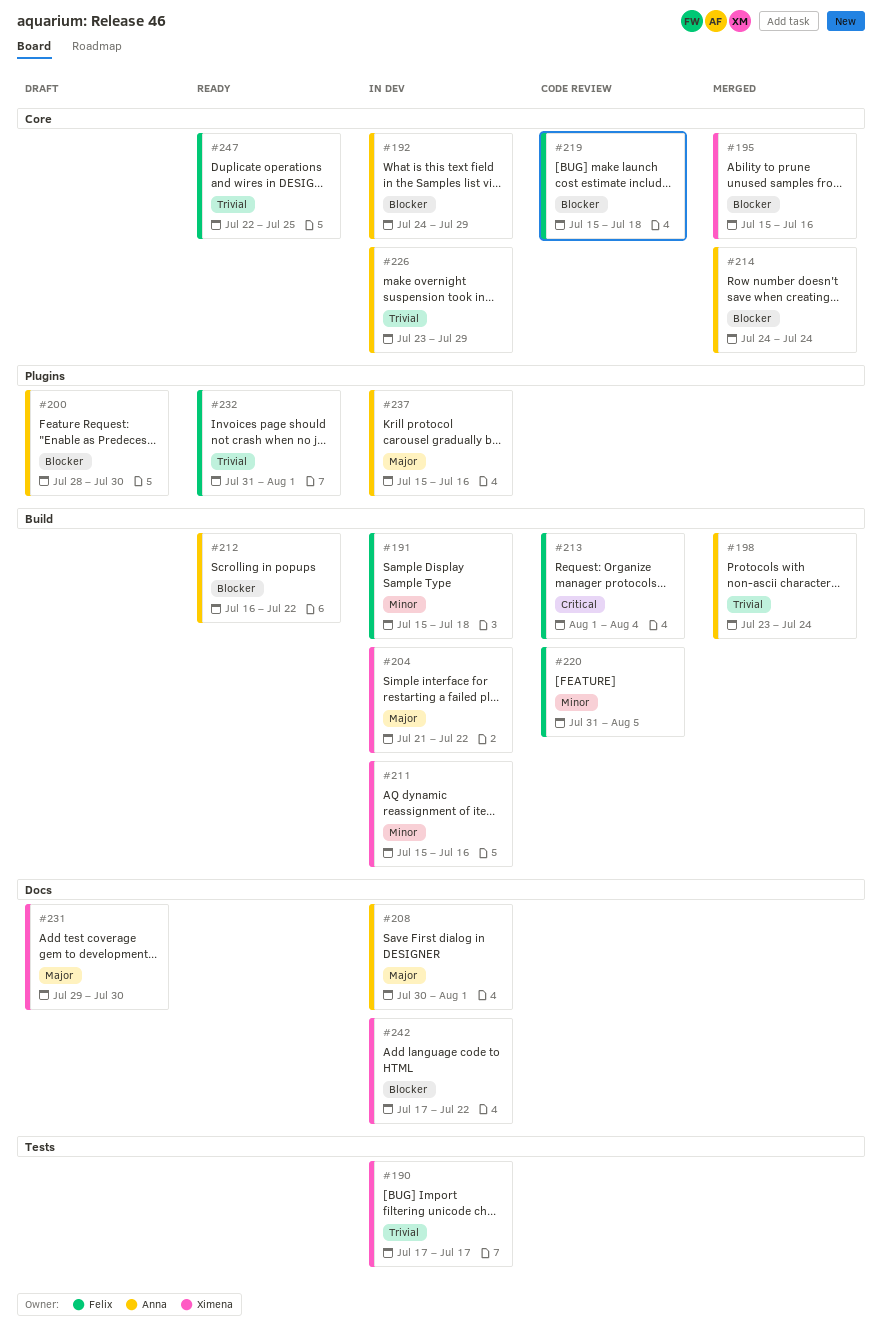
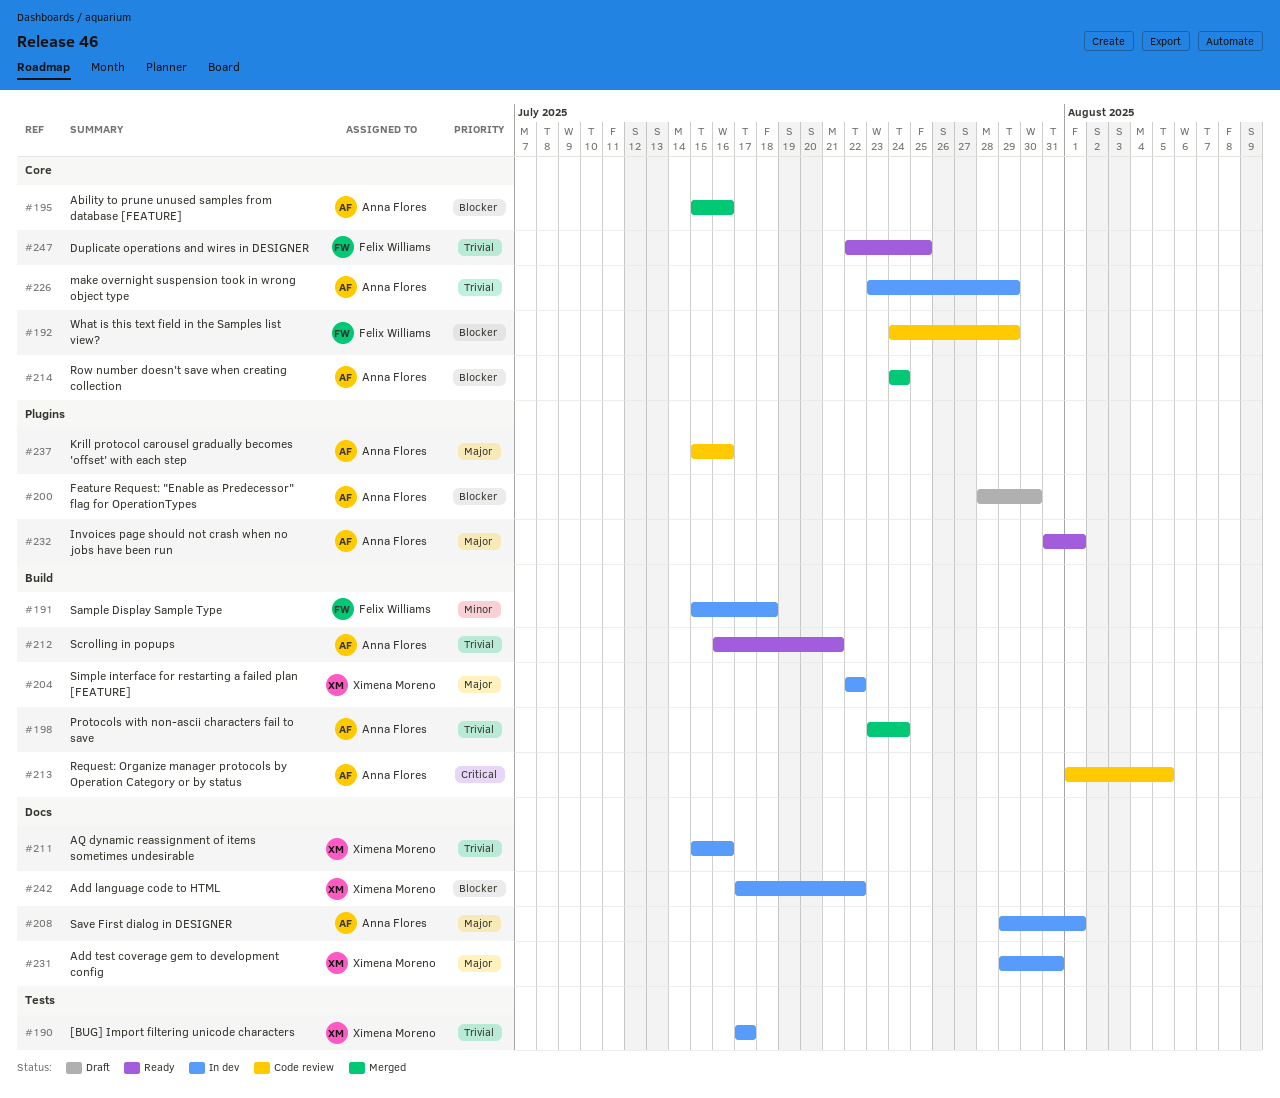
#192, status: In dev -> Code review
#192, owner: Anna Flores -> Felix Williams
#195, owner: Ximena Moreno -> Anna Flores
#204, start: Jul 21 -> Jul 22
#208, start: Jul 30 -> Jul 29
#211, priority: Minor -> Trivial
#211, label: Build -> Docs
#212, priority: Blocker -> Trivial
#212, due: Jul 22 -> Jul 21
#213, owner: Felix Williams -> Anna Flores
#213, due: Aug 4 -> Aug 5
#219: present -> none
#220: present -> none
#231, status: Draft -> In dev
#231, due: Jul 30 -> Jul 31
#232, owner: Felix Williams -> Anna Flores
#232, priority: Trivial -> Major
#237, status: In dev -> Code review

